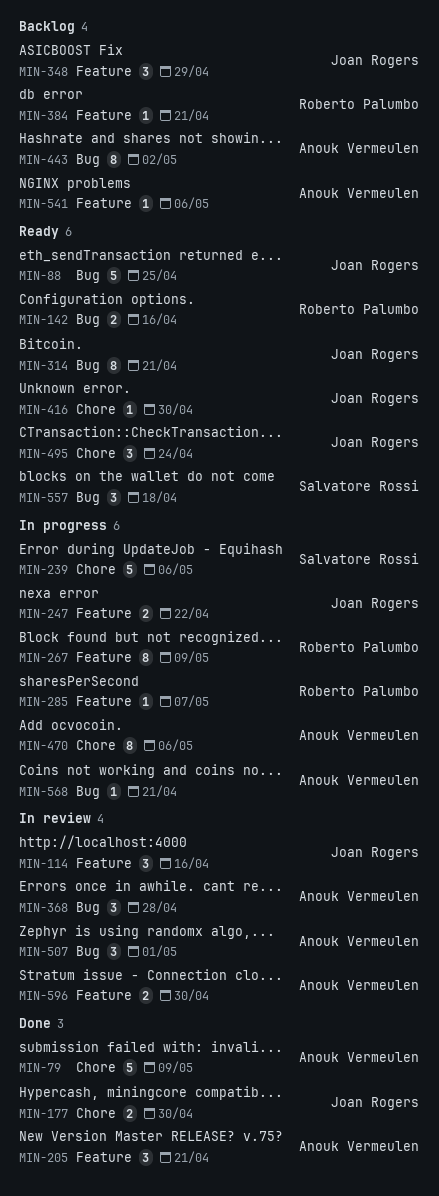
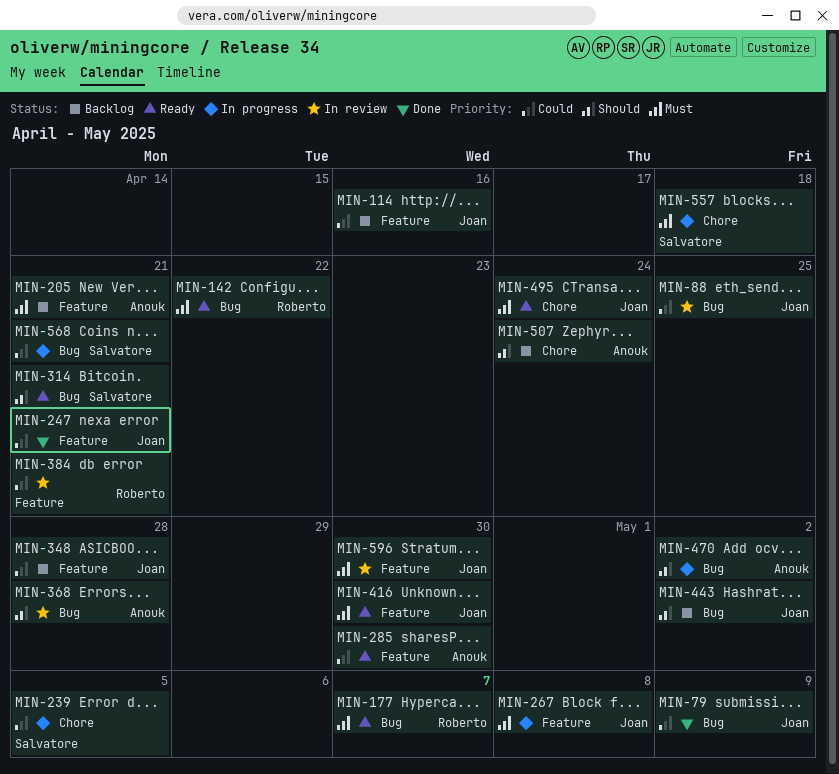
MIN-79, owner: Anouk Vermeulen -> Joan Rogers
MIN-79, label: Chore -> Bug
MIN-88, status: Ready -> In review
MIN-114, status: In review -> Backlog
MIN-142, due: Apr 16 -> Apr 22
MIN-177, status: Done -> Ready
MIN-177, owner: Joan Rogers -> Roberto Palumbo
MIN-177, label: Chore -> Bug
MIN-177, due: Apr 30 -> May 7
MIN-205, status: Done -> Backlog
MIN-239, due: May 6 -> May 5
MIN-247, status: In progress -> Done
MIN-247, due: Apr 22 -> Apr 21
MIN-267, owner: Roberto Palumbo -> Joan Rogers
MIN-267, due: May 9 -> May 8
MIN-285, status: In progress -> Ready
MIN-285, owner: Roberto Palumbo -> Anouk Vermeulen
MIN-285, due: May 7 -> Apr 30
MIN-314, owner: Joan Rogers -> Salvatore Rossi
MIN-348, due: Apr 29 -> Apr 28
MIN-384, status: Backlog -> In review
MIN-416, label: Chore -> Feature
MIN-443, owner: Anouk Vermeulen -> Joan Rogers
MIN-470, label: Chore -> Bug
MIN-470, due: May 6 -> May 2
MIN-507, status: In review -> Backlog
MIN-507, label: Bug -> Chore
MIN-507, due: May 1 -> Apr 24
MIN-541: present -> none
MIN-557, status: Ready -> In progress
MIN-557, label: Bug -> Chore
MIN-568, owner: Anouk Vermeulen -> Salvatore Rossi
MIN-596, owner: Anouk Vermeulen -> Joan Rogers

